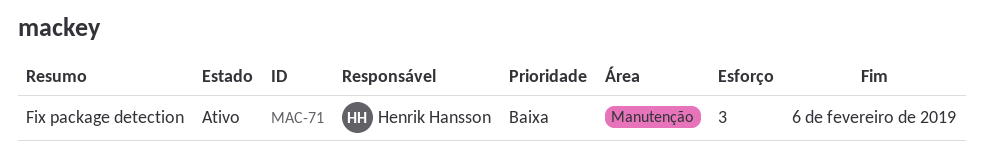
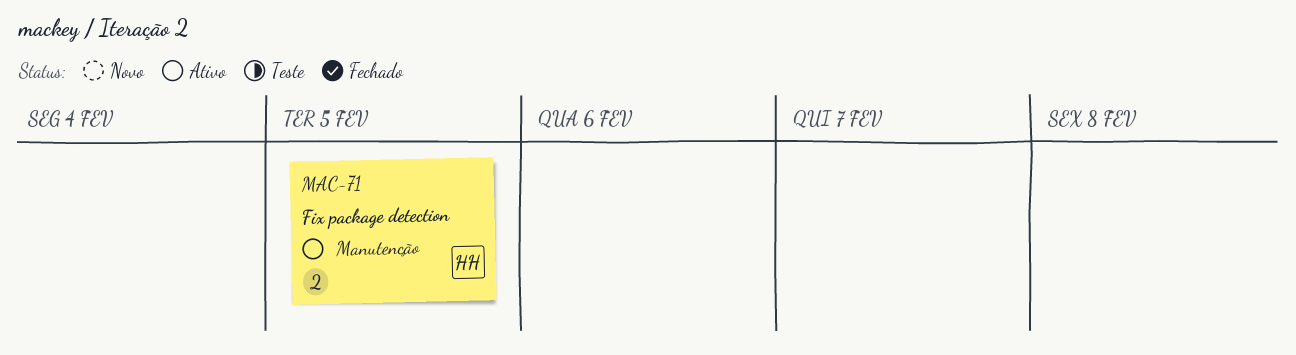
MAC-71, estimate: 3 -> 2
MAC-71, due: Feb 6 -> Feb 5

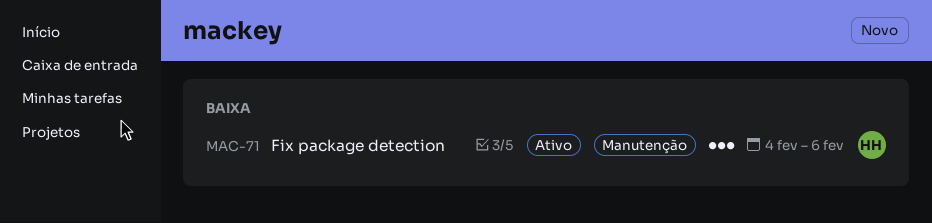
MAC-71, estimate: 2 -> 3
MAC-71, due: Feb 5 -> Feb 6

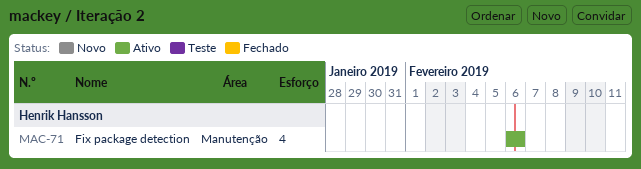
MAC-71, estimate: 3 -> 4
MAC-71, start: Feb 4 -> Feb 6

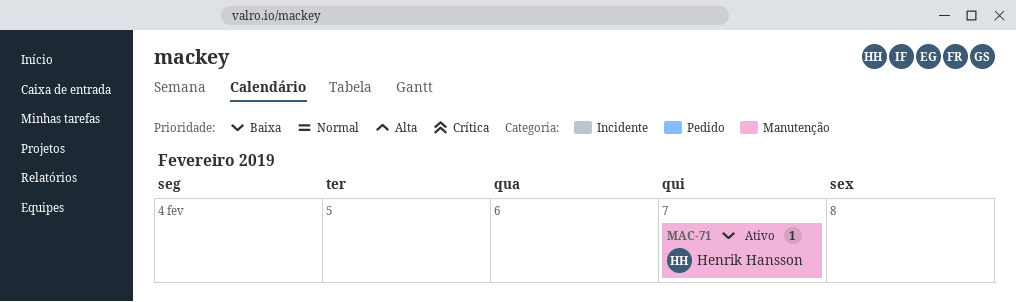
MAC-71, estimate: 4 -> 1
MAC-71, due: Feb 6 -> Feb 7

